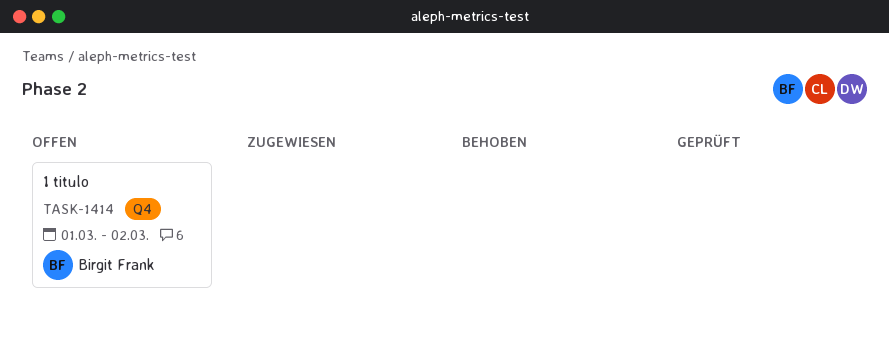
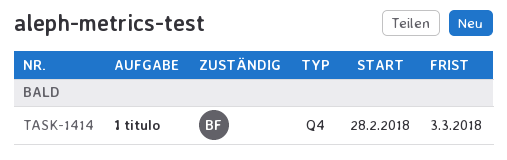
TASK-1414, start: Mar 1 -> Feb 28
TASK-1414, due: Mar 2 -> Mar 3

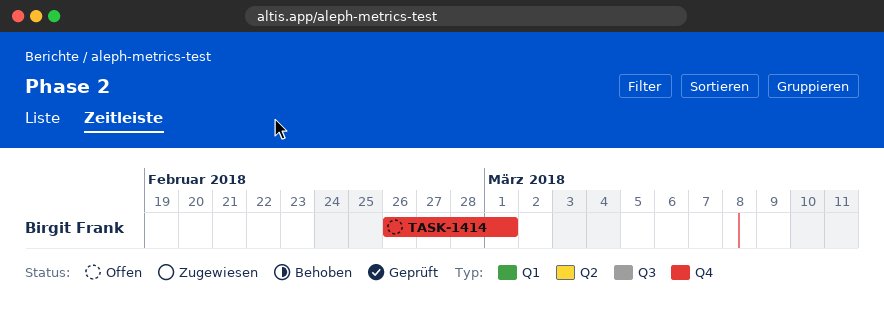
TASK-1414, start: Feb 28 -> Feb 26
TASK-1414, due: Mar 3 -> Mar 1

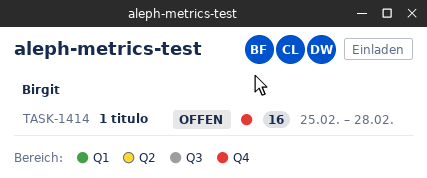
TASK-1414, start: Feb 26 -> Feb 25
TASK-1414, due: Mar 1 -> Feb 28

